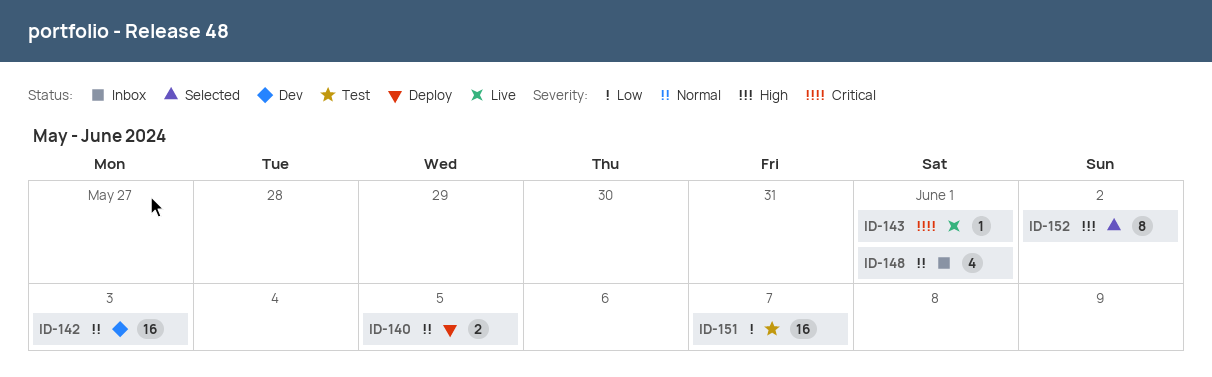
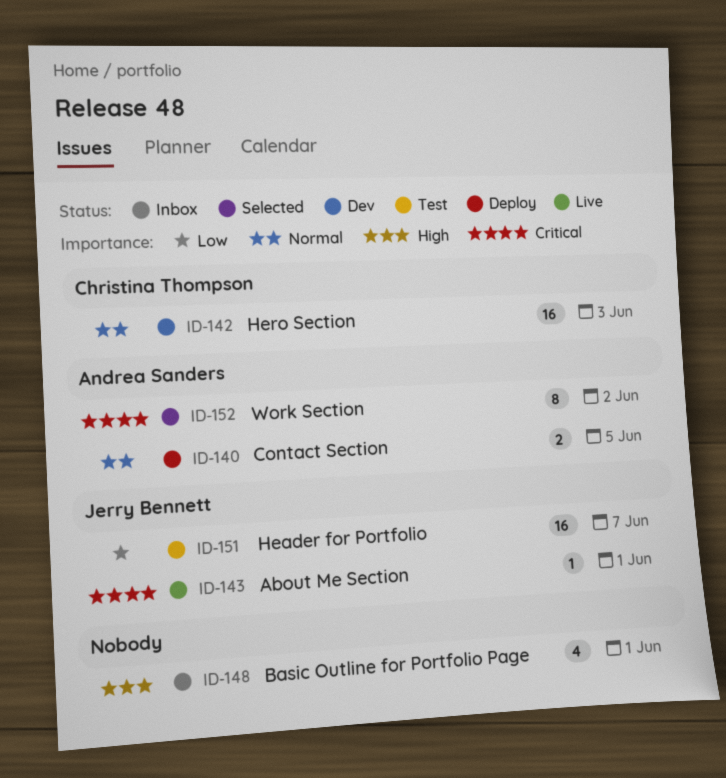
ID-148, priority: Normal -> High
ID-152, priority: High -> Critical

